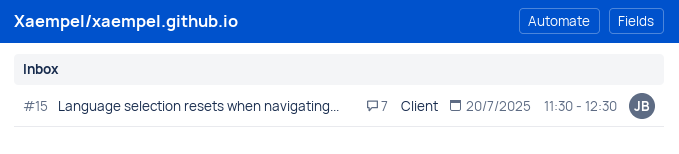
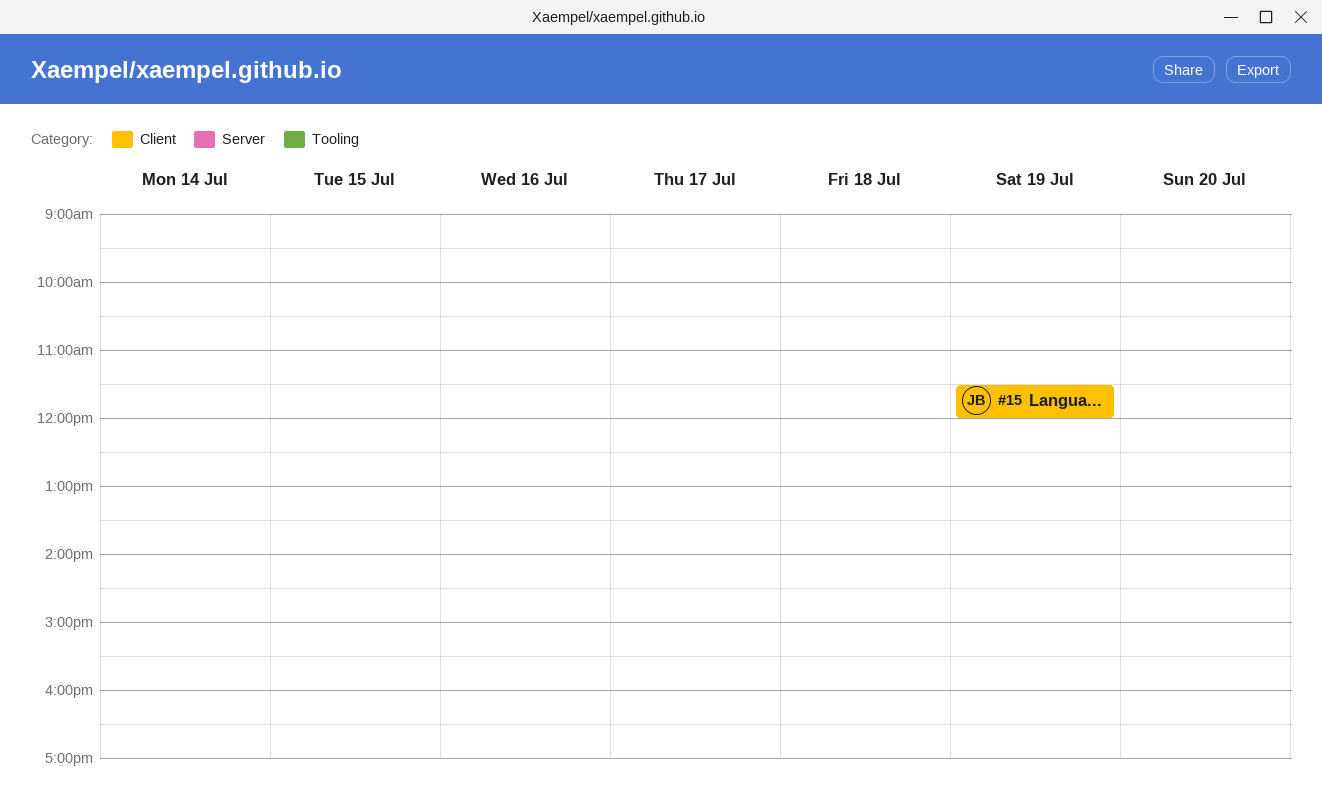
#15, day: Jul 20 -> Jul 19
#15, ends: 12:30 -> 12:00

